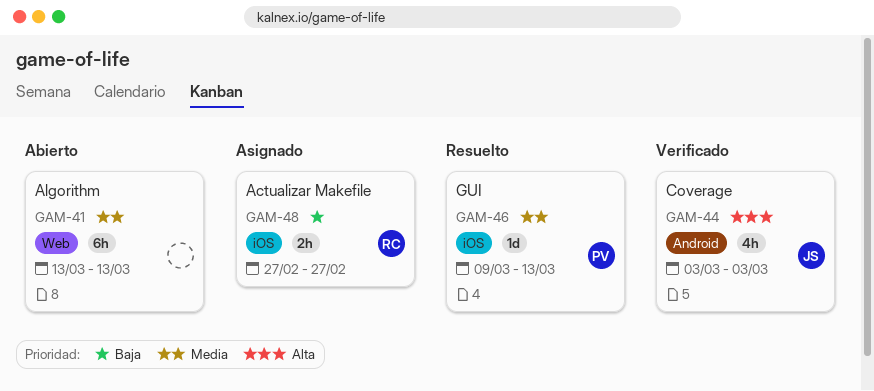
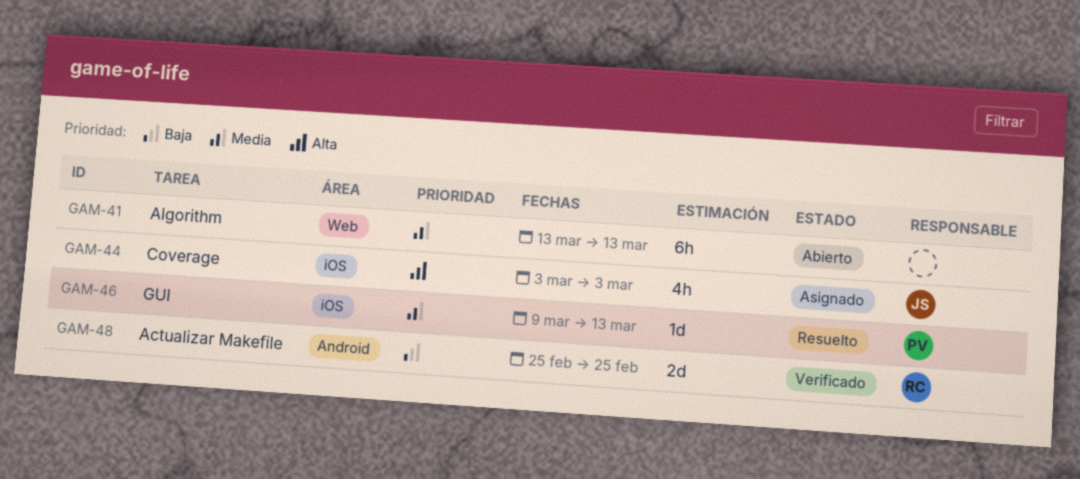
GAM-44, status: Verificado -> Asignado
GAM-44, label: Android -> iOS
GAM-48, status: Asignado -> Verificado
GAM-48, label: iOS -> Android
GAM-48, estimate: 2h -> 2d
GAM-48, start: Feb 27 -> Feb 25
GAM-48, due: Feb 27 -> Feb 25

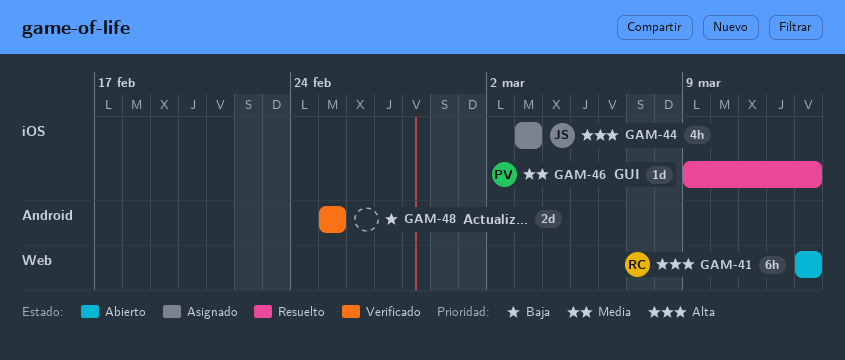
GAM-41, owner: none -> RC
GAM-41, priority: Media -> Alta
GAM-48, owner: RC -> none

